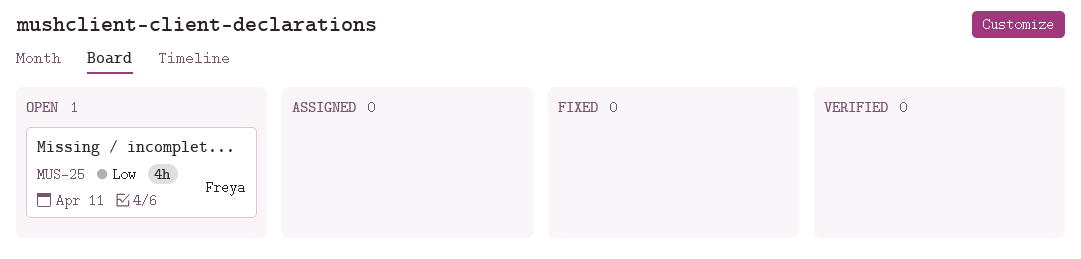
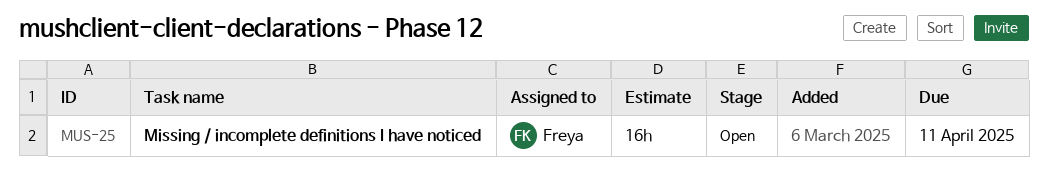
MUS-25, estimate: 4h -> 16h

